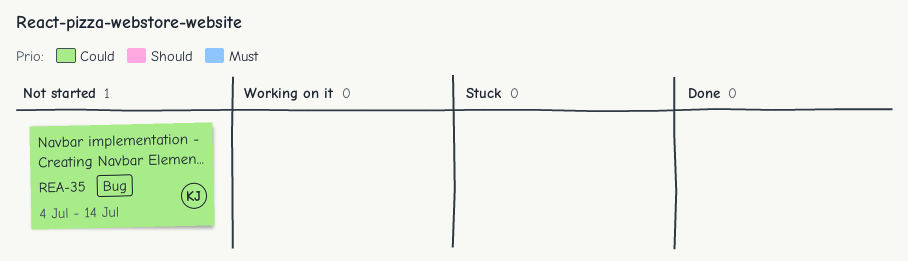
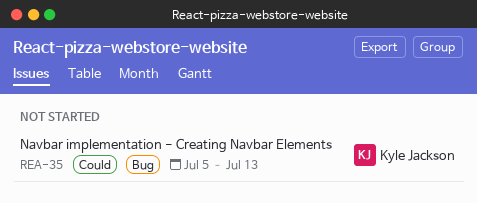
REA-35, start: Jul 4 -> Jul 5
REA-35, due: Jul 14 -> Jul 13

